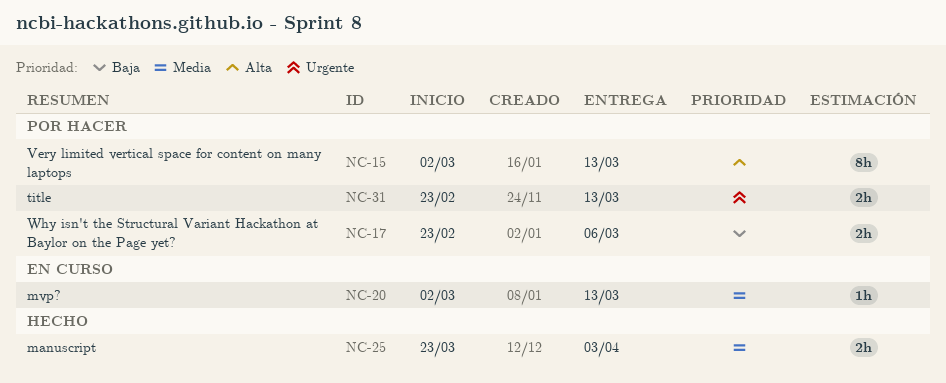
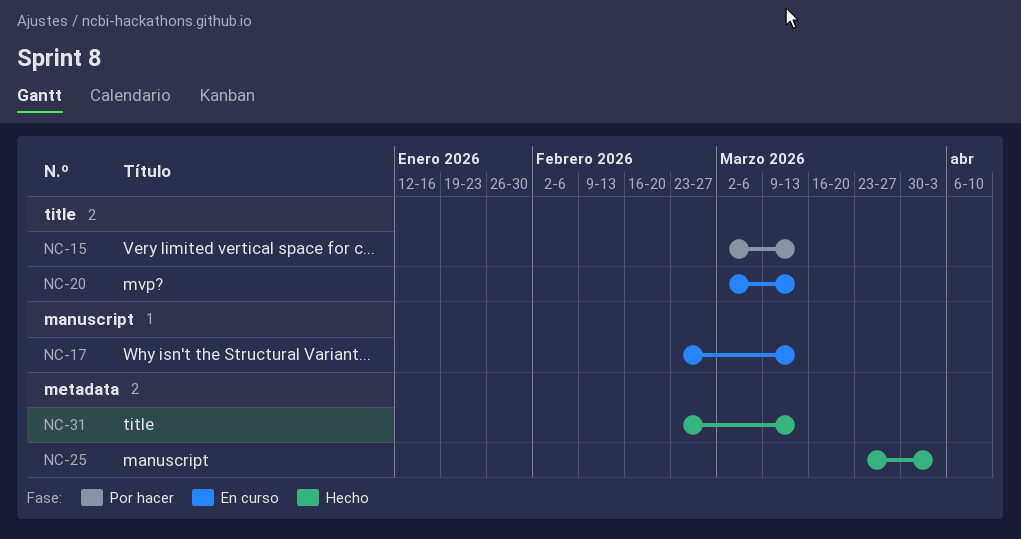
NC-17, status: Por hacer -> En curso
NC-17, due: Mar 6 -> Mar 13
NC-31, status: Por hacer -> Hecho

